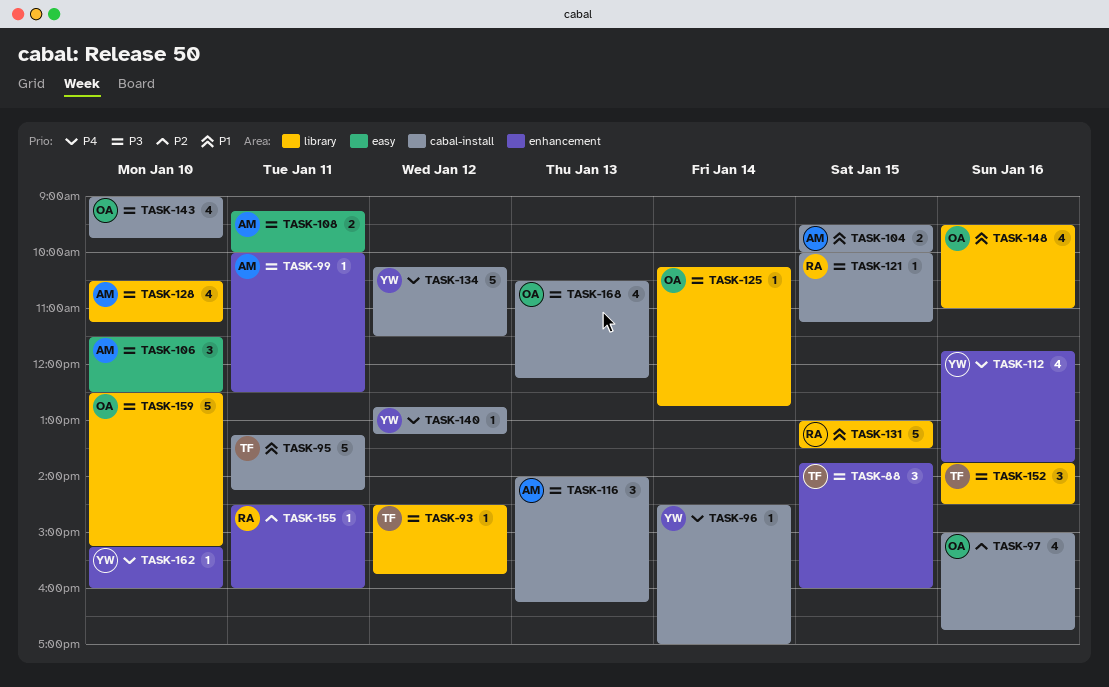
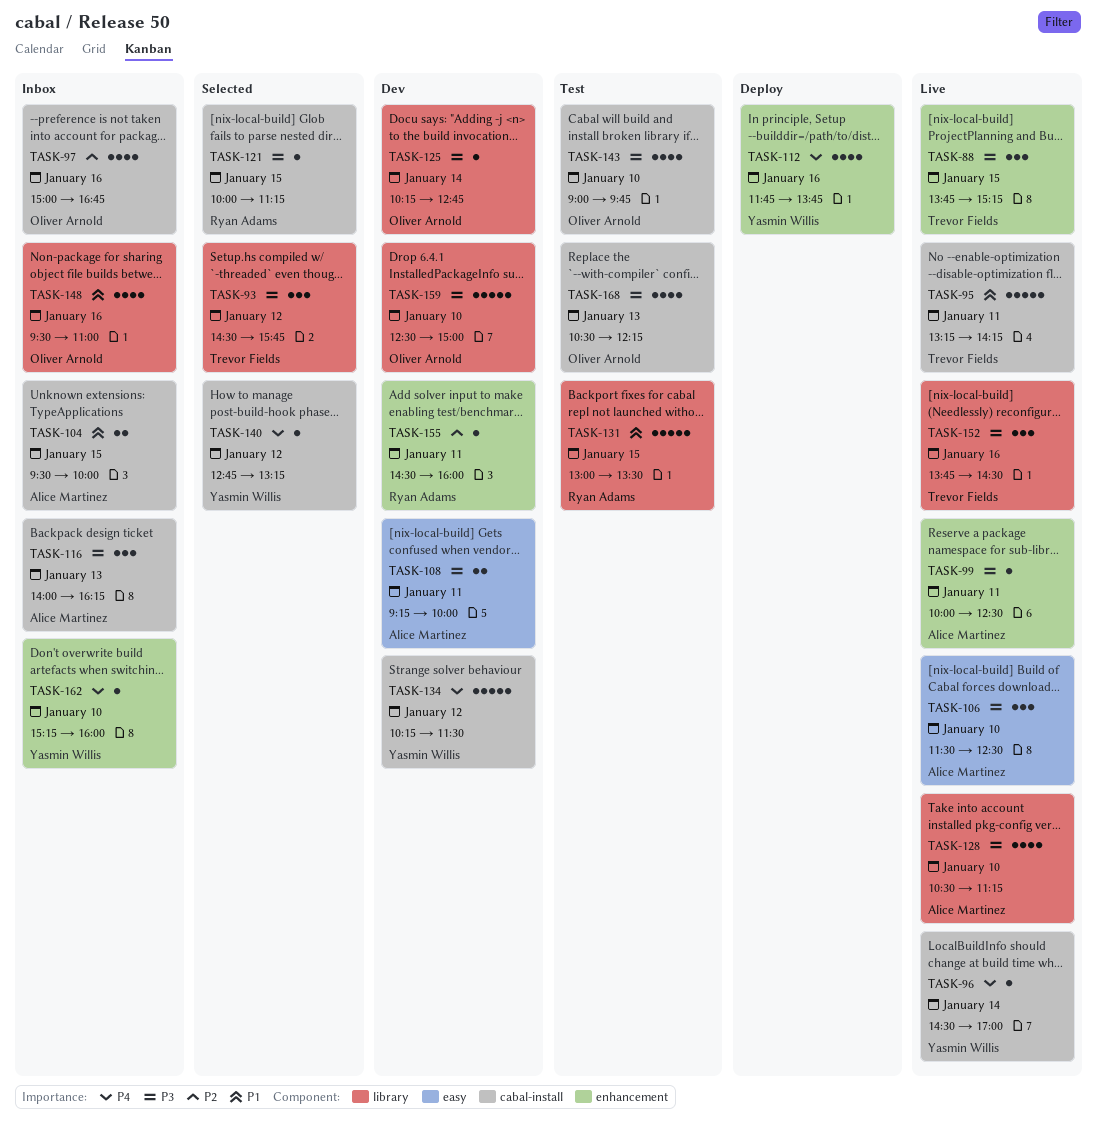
TASK-88, ends: 16:00 -> 15:15
TASK-93, estimate: 1 -> 3
TASK-159, ends: 15:15 -> 15:00

